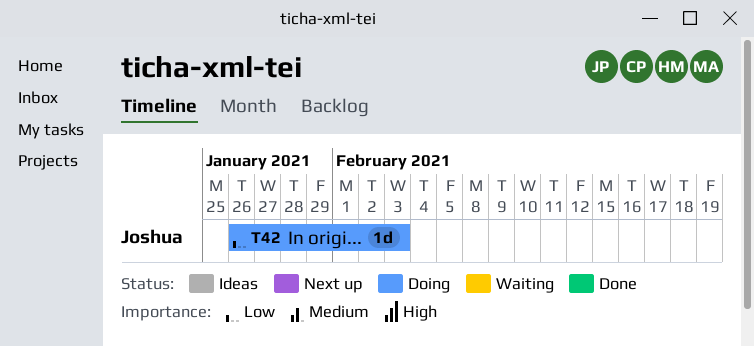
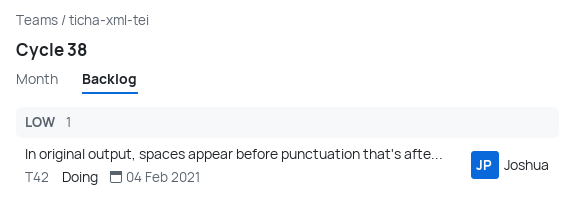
T42, due: Feb 3 -> Feb 4

